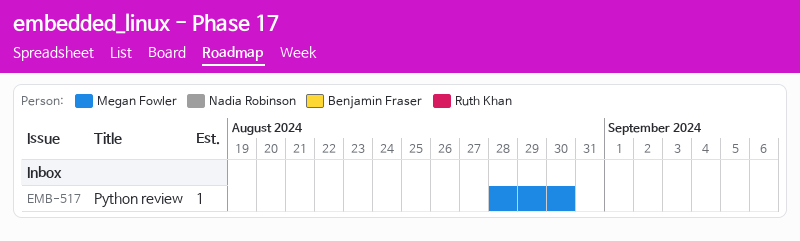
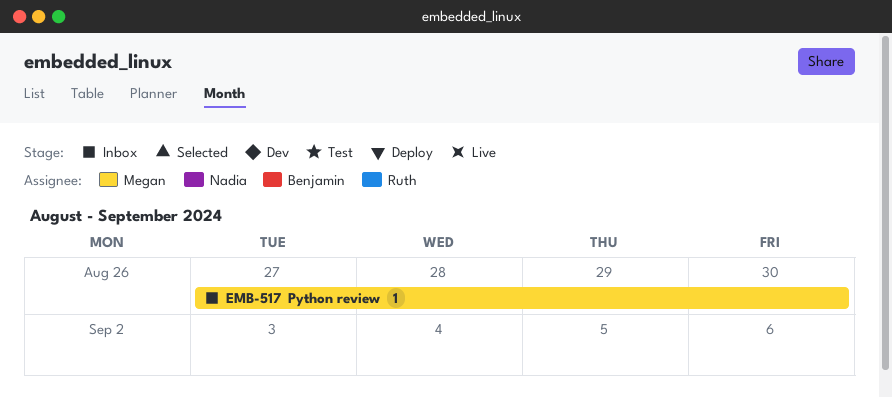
EMB-517, start: Aug 28 -> Aug 27

